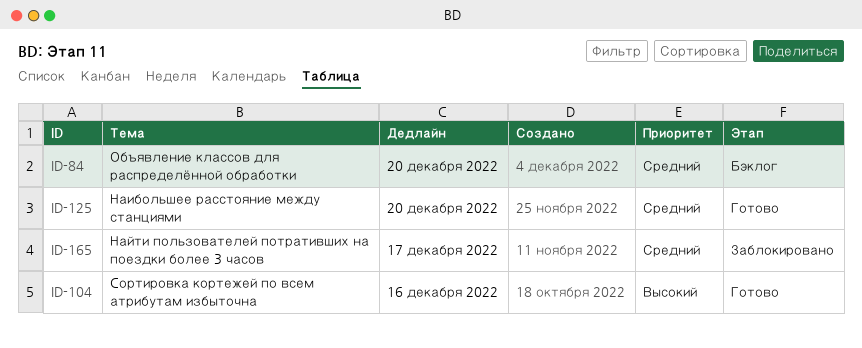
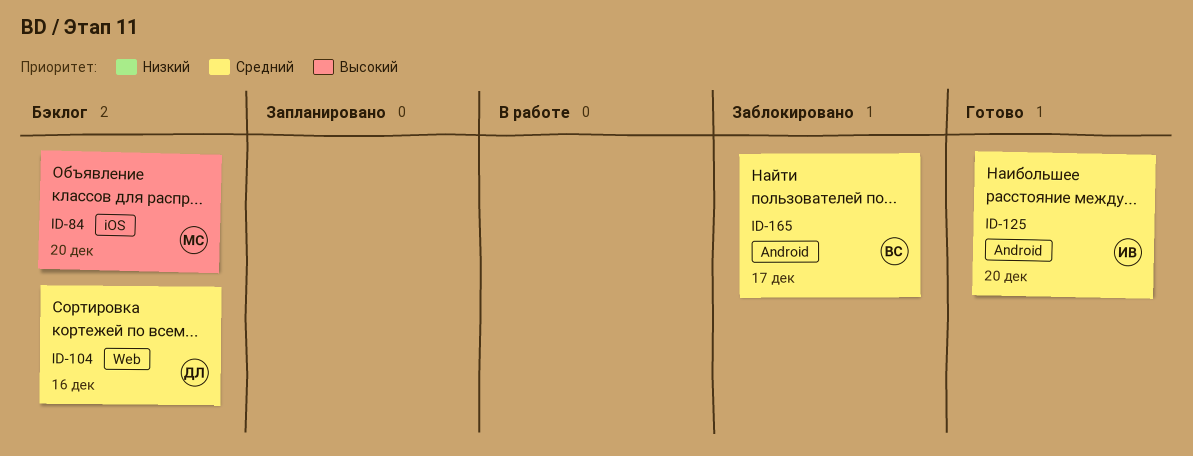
ID-84, priority: Средний -> Высокий
ID-104, status: Готово -> Бэклог
ID-104, priority: Высокий -> Средний

